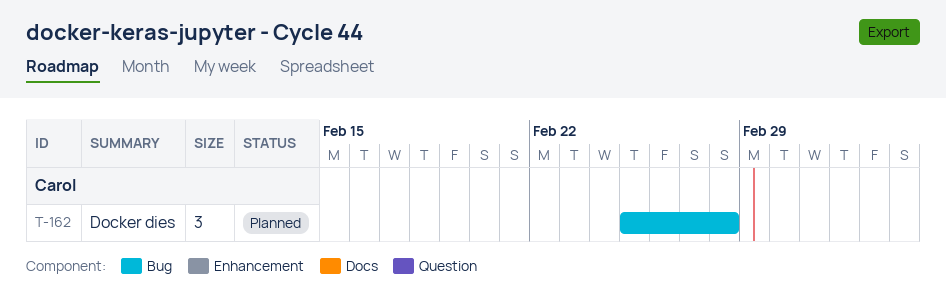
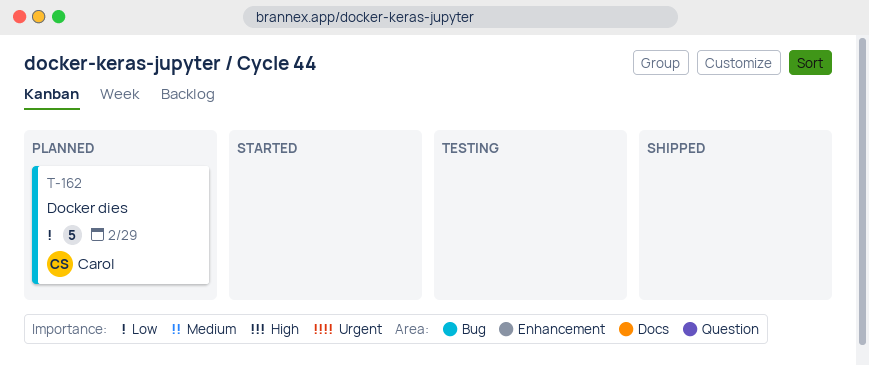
T-162, estimate: 3 -> 5
T-162, due: Feb 28 -> Feb 29

